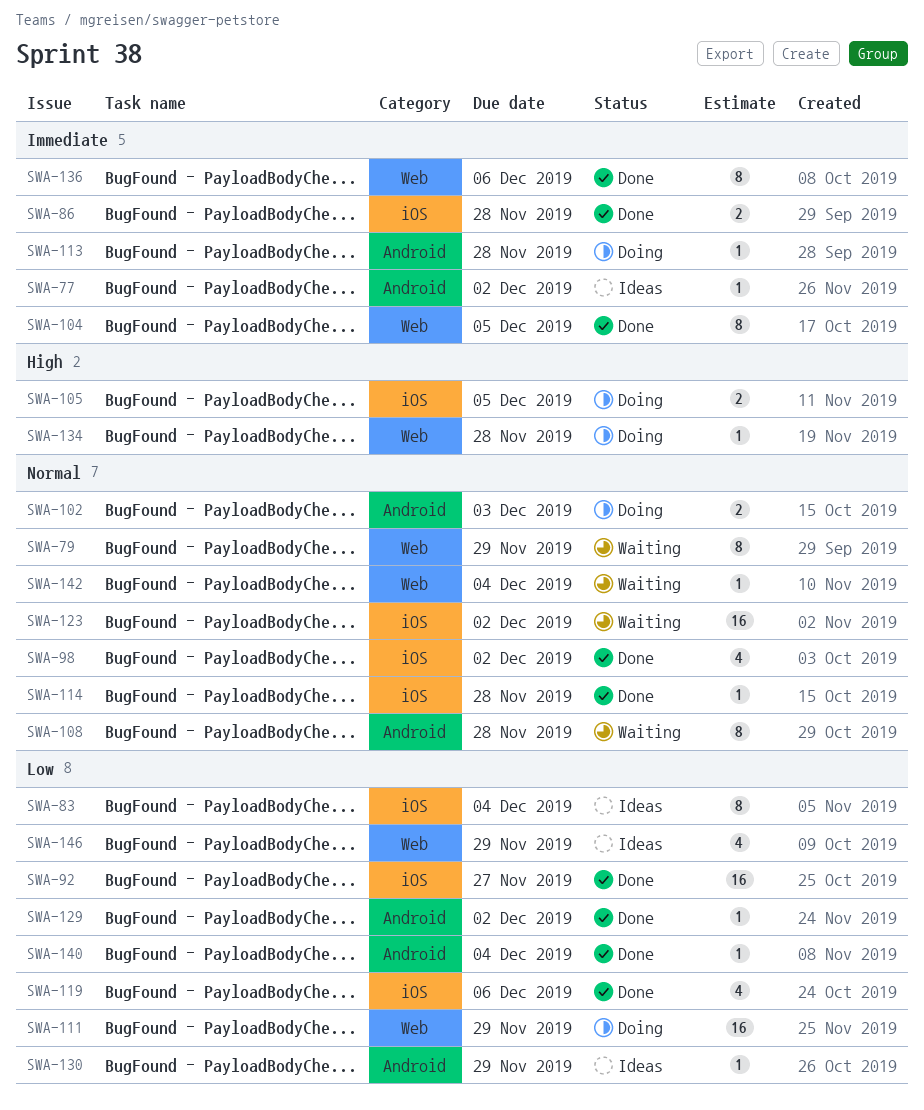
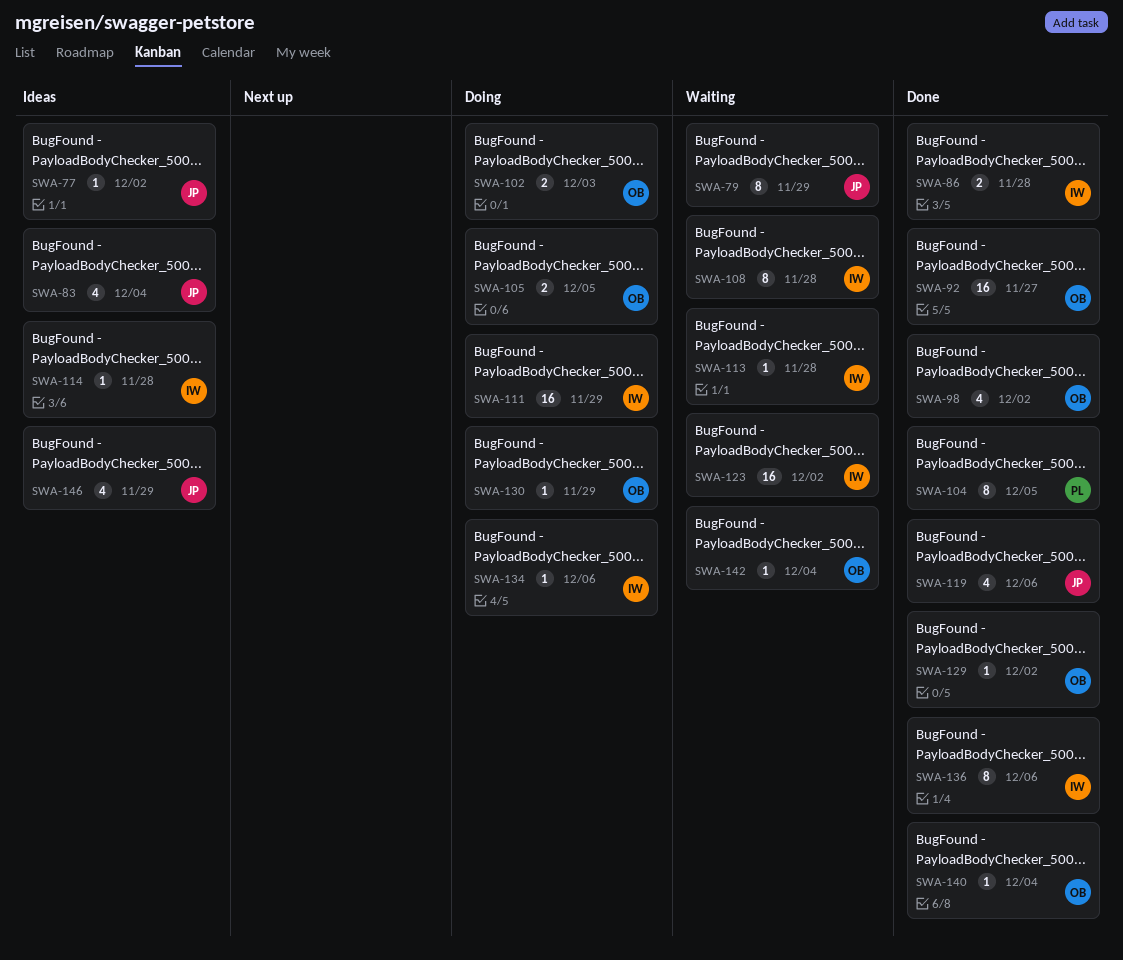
SWA-83, estimate: 8 -> 4
SWA-113, status: Doing -> Waiting
SWA-114, status: Done -> Ideas
SWA-130, status: Ideas -> Doing
SWA-134, due: Nov 28 -> Dec 6

